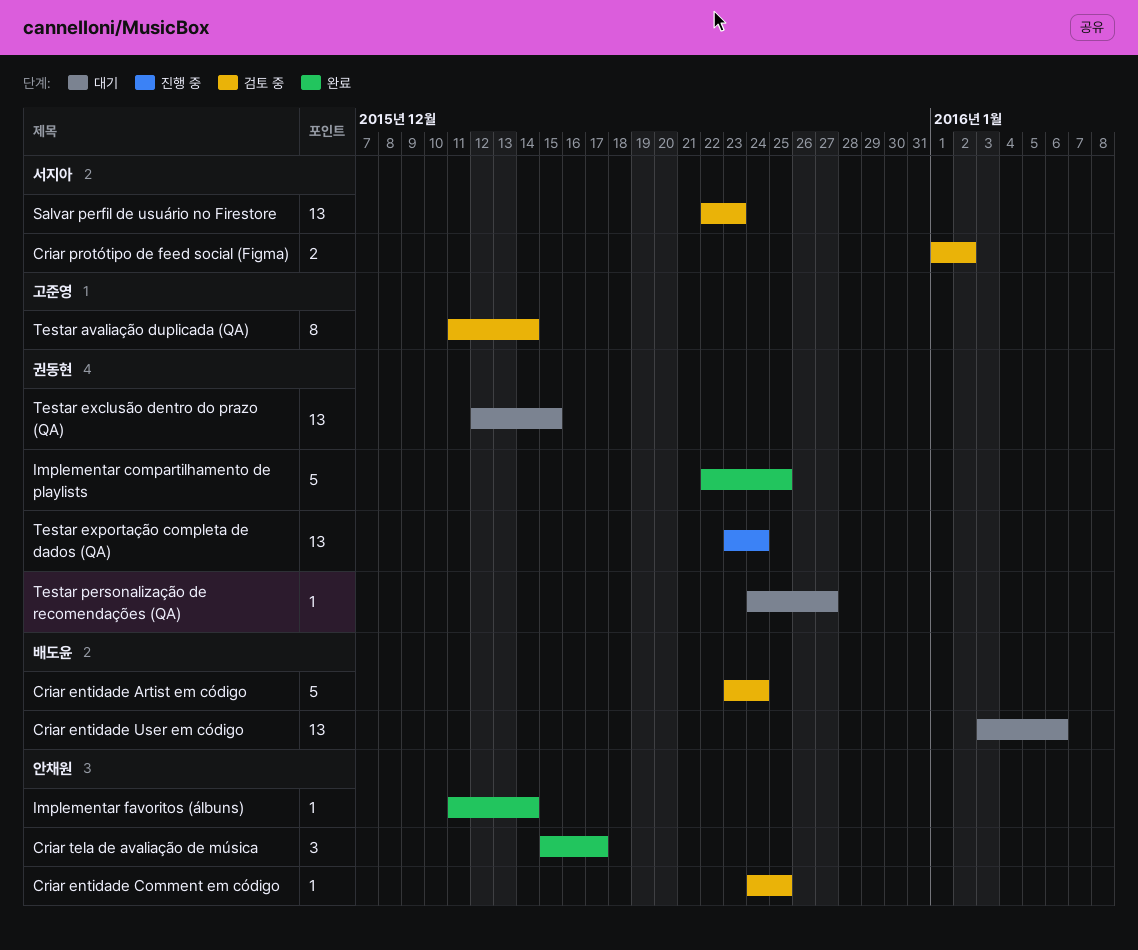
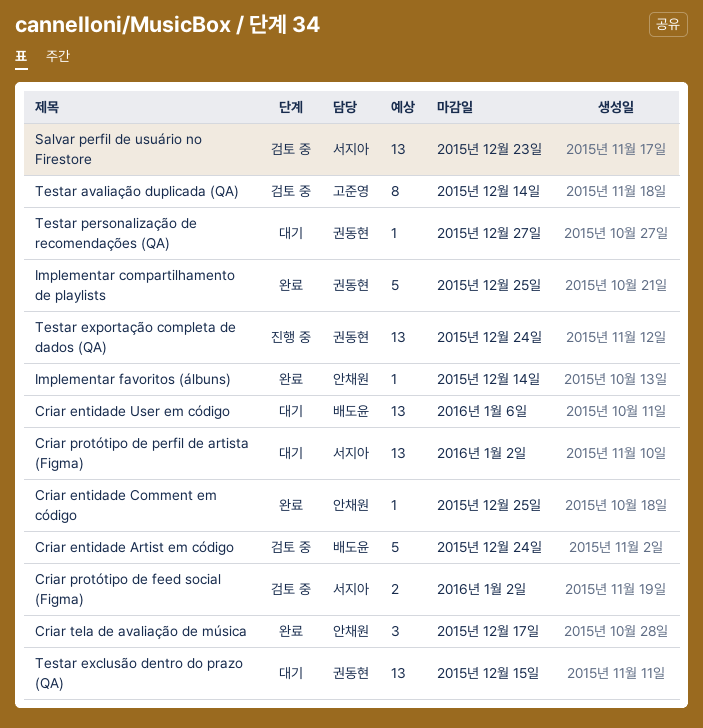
Criar entidade Comment em código, status: 검토 중 -> 완료
Criar protótipo de perfil de artista (Figma): none -> present

